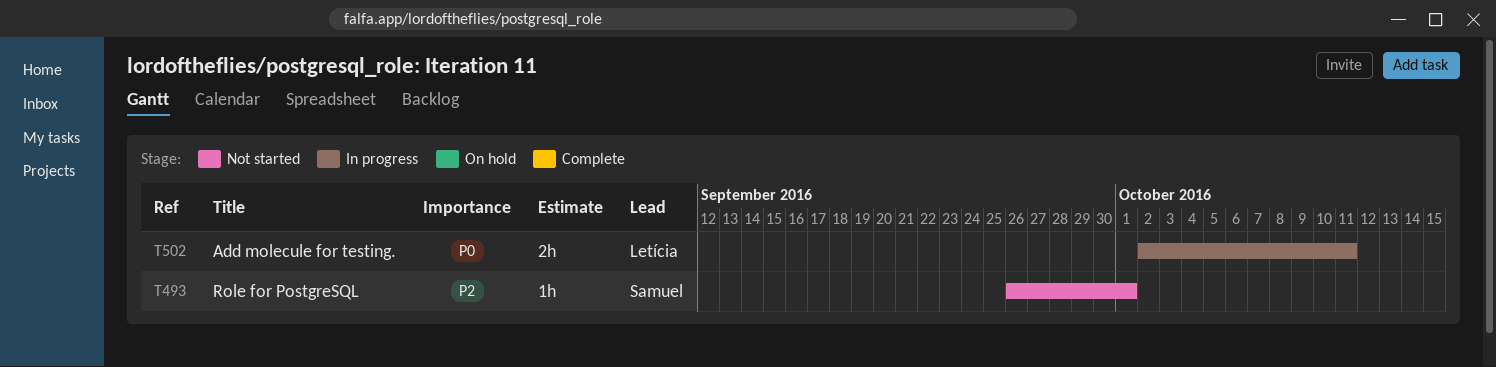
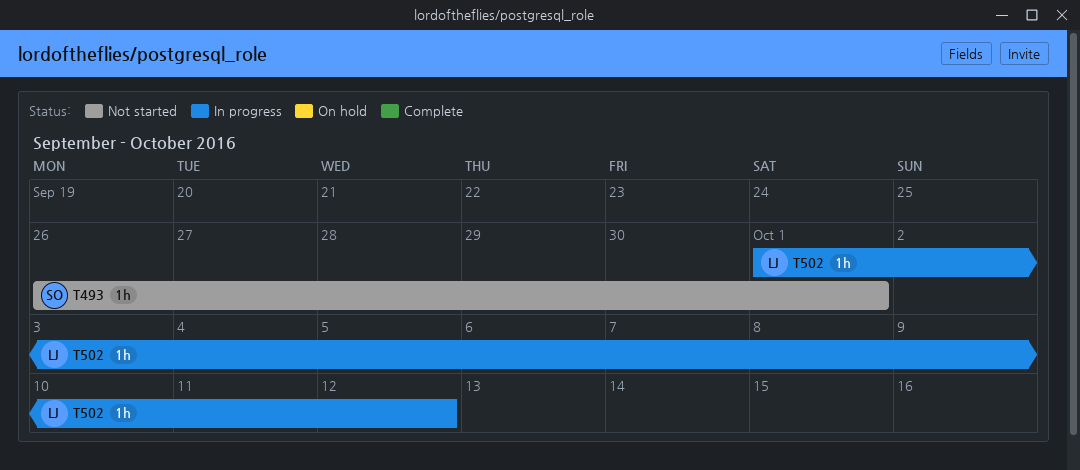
T502, estimate: 2h -> 1h
T502, start: Oct 2 -> Oct 1
T502, due: Oct 11 -> Oct 12

